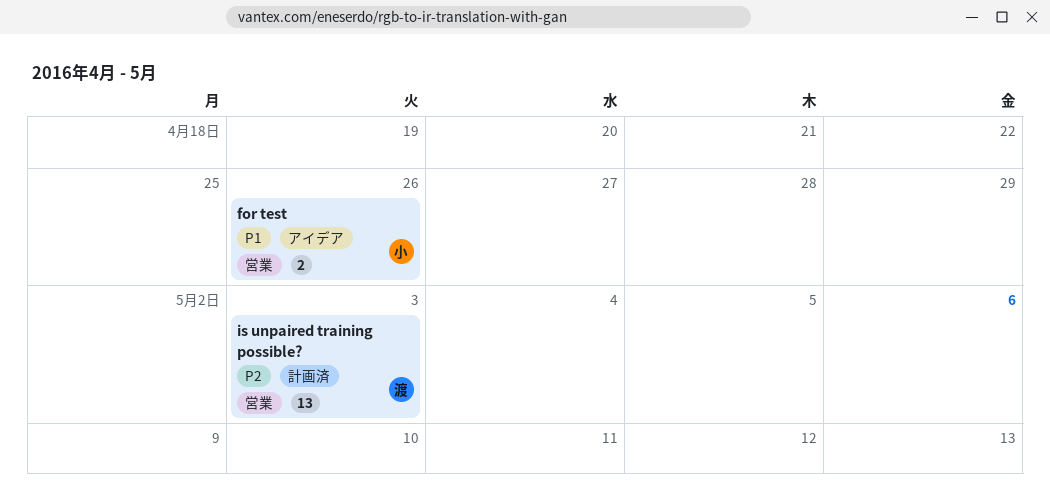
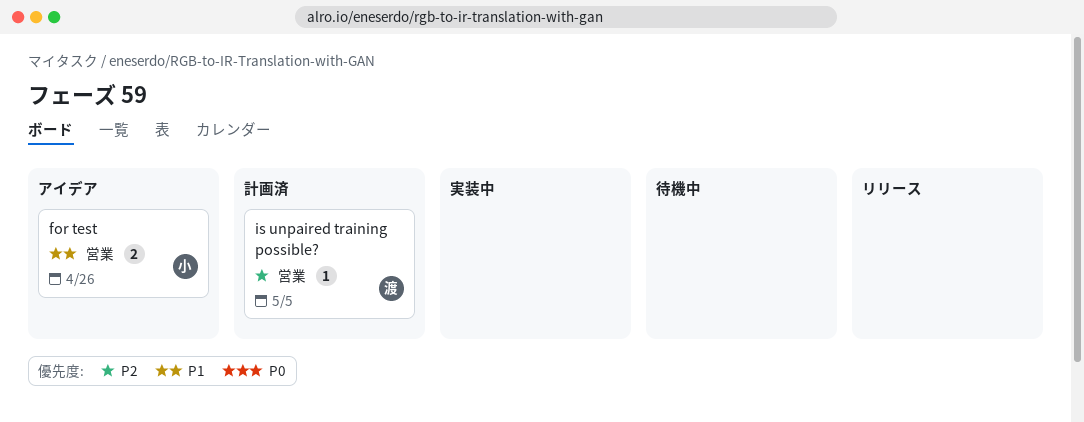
is unpaired training possible?, estimate: 13 -> 1
is unpaired training possible?, due: May 3 -> May 5

